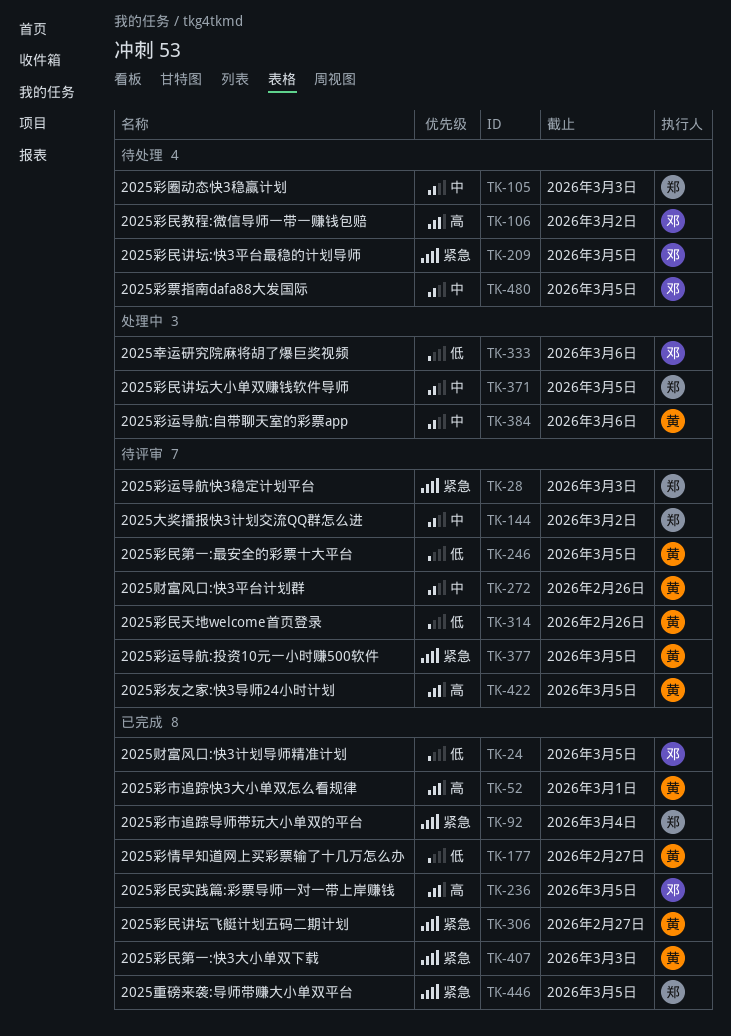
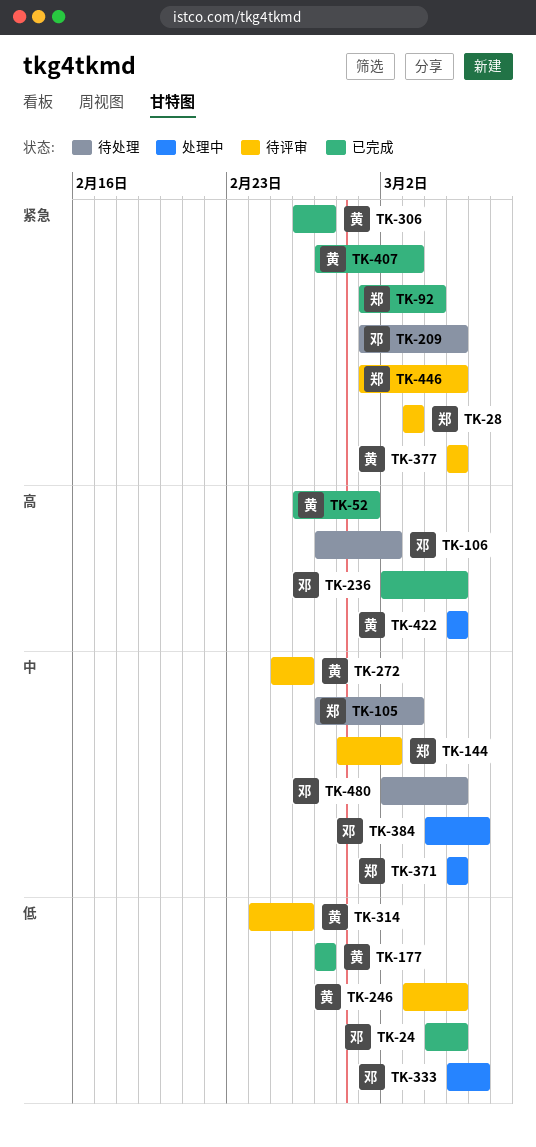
TK-384, owner: 黄 -> 邓
TK-422, status: 待评审 -> 处理中
TK-446, status: 已完成 -> 待评审

